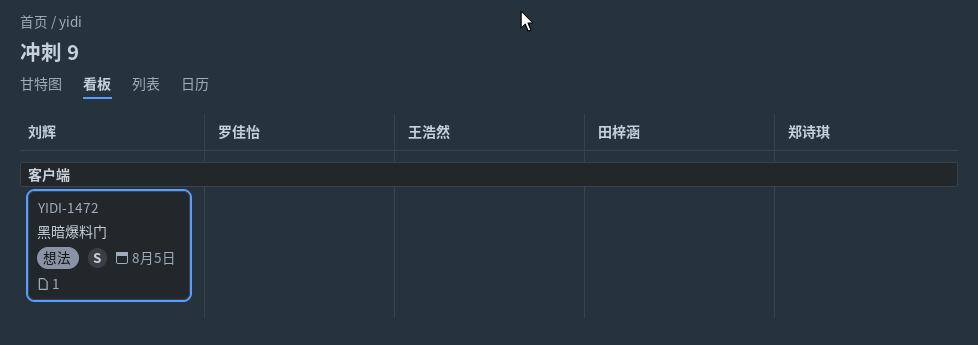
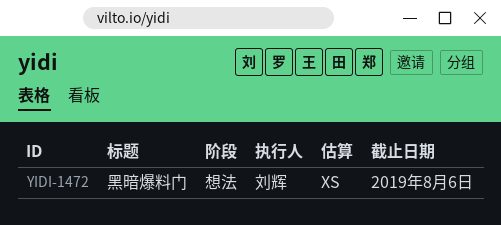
YIDI-1472, estimate: S -> XS
YIDI-1472, due: Aug 5 -> Aug 6

